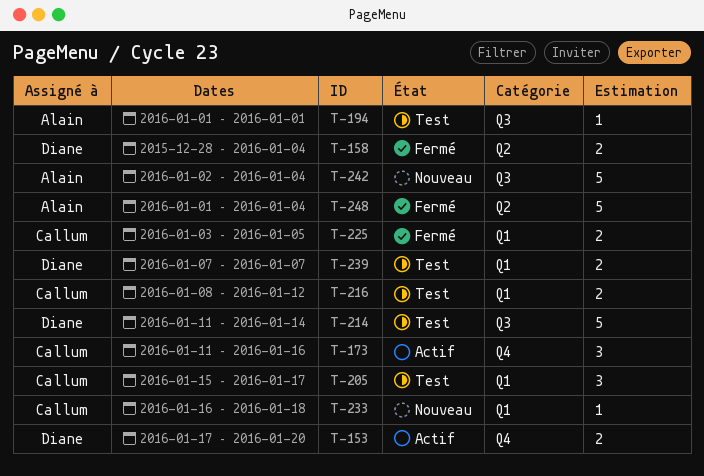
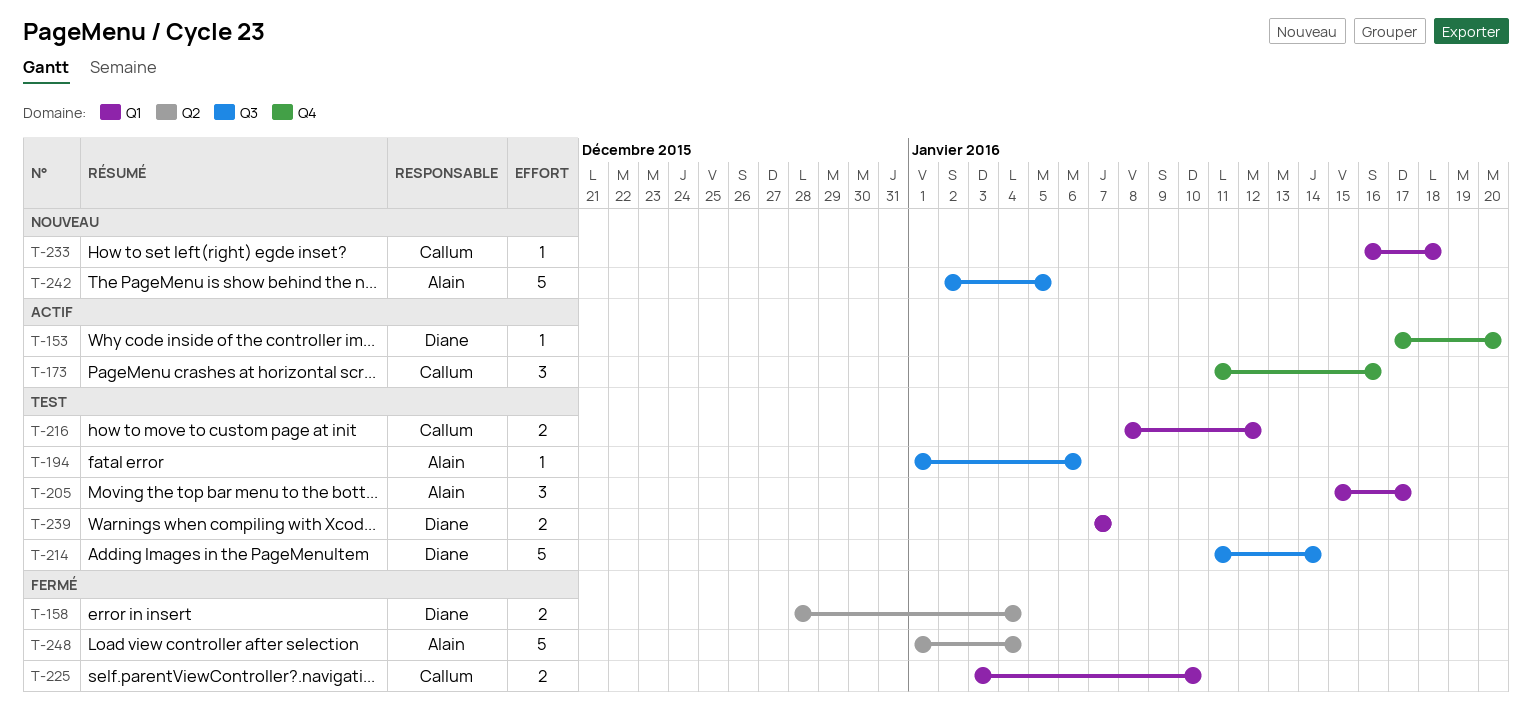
T-153, estimate: 2 -> 1
T-194, due: Jan 1 -> Jan 6
T-205, owner: Callum -> Alain
T-225, due: Jan 5 -> Jan 10
T-242, due: Jan 4 -> Jan 5

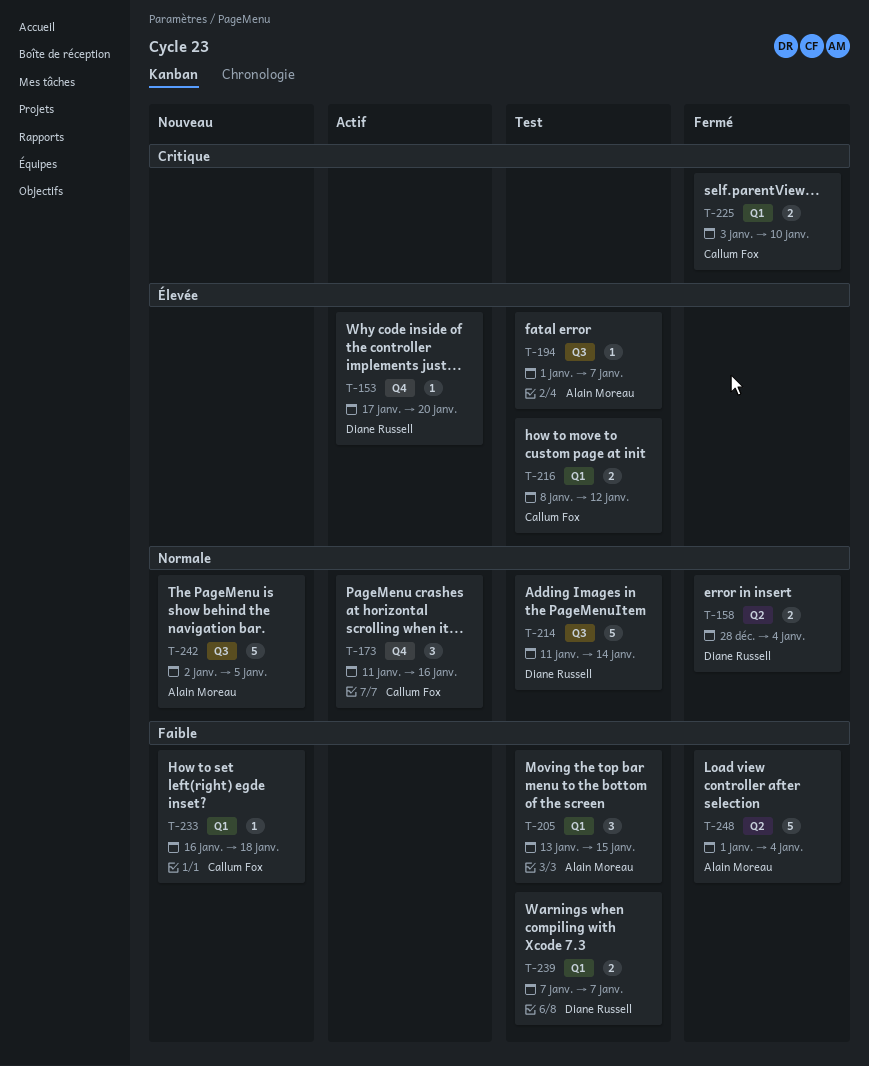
T-194, due: Jan 6 -> Jan 7
T-205, start: Jan 15 -> Jan 13
T-205, due: Jan 17 -> Jan 15

